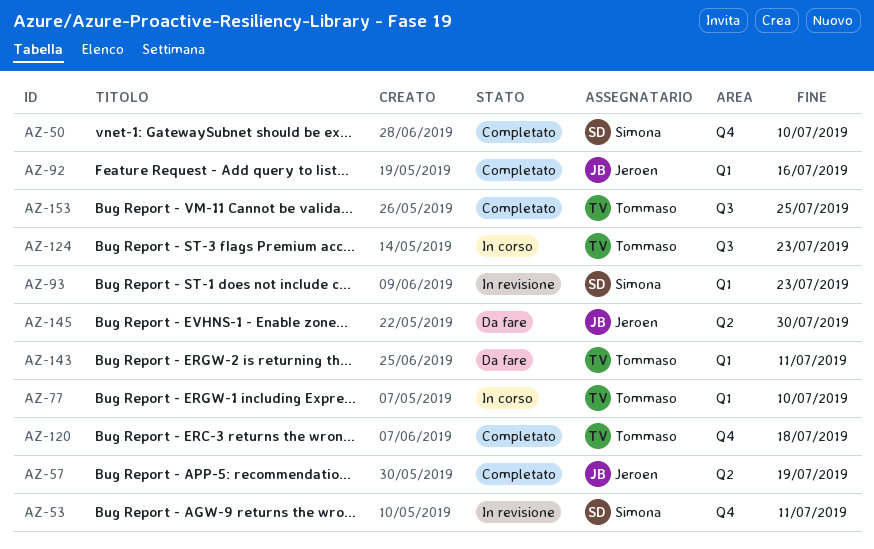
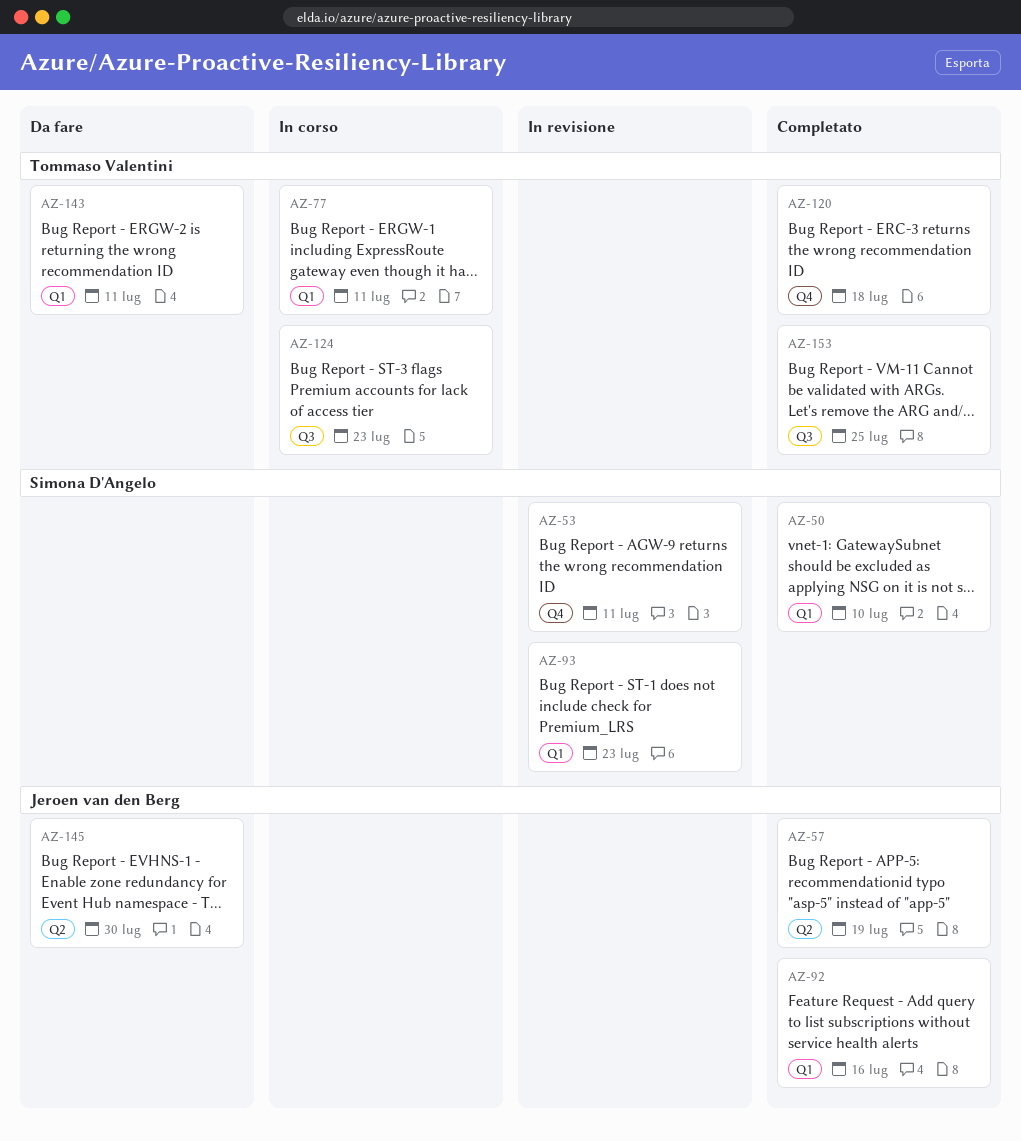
AZ-50, label: Q4 -> Q1
AZ-77, due: Jul 10 -> Jul 11

